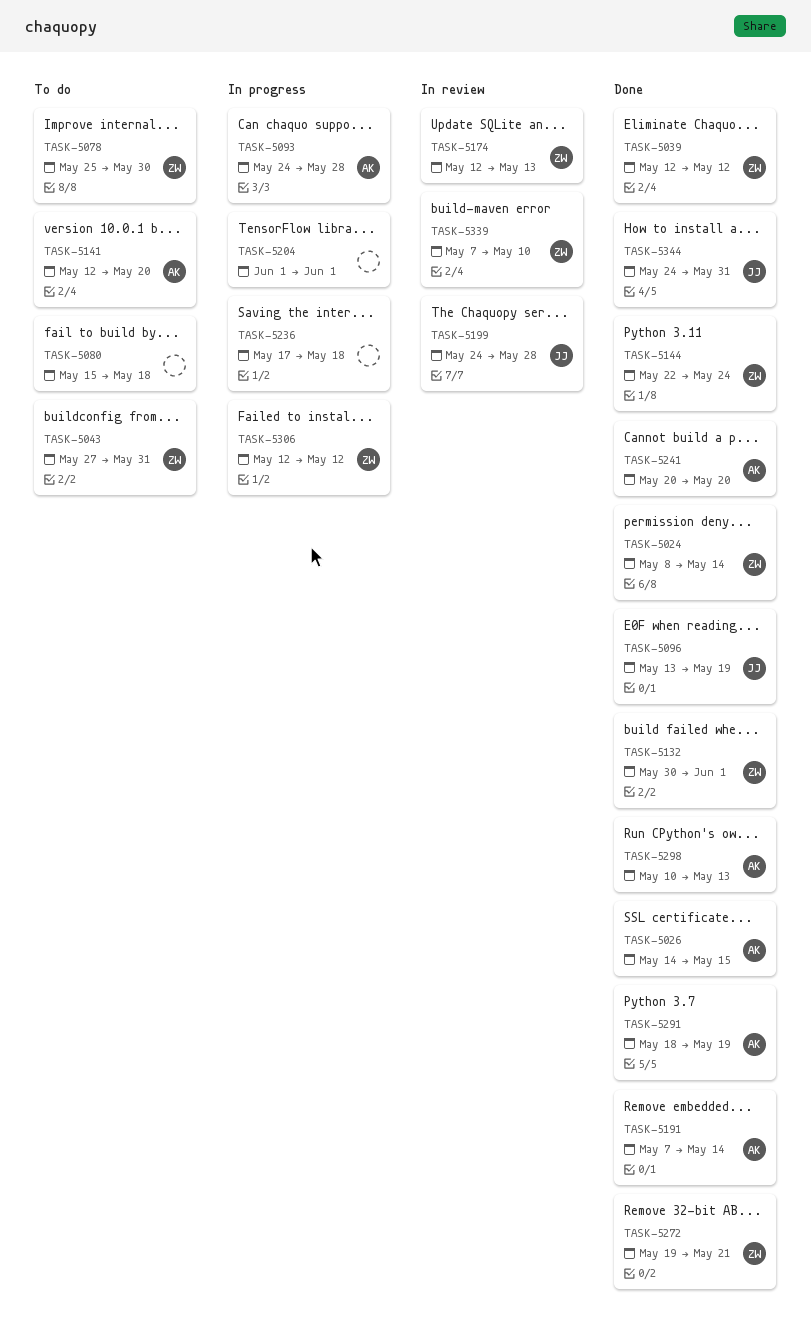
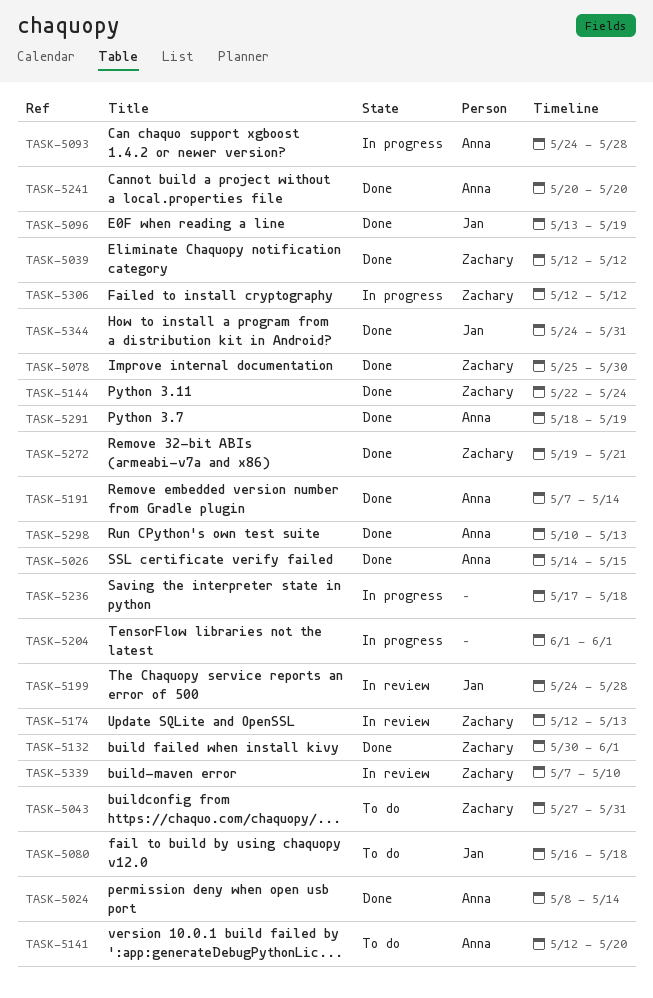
TASK-5024, owner: Zachary -> Anna
TASK-5078, status: To do -> Done
TASK-5080, owner: none -> Jan
TASK-5080, start: May 15 -> May 16

